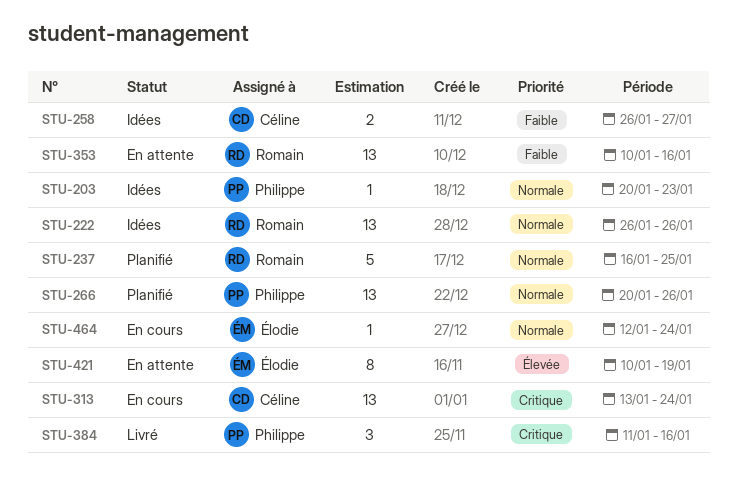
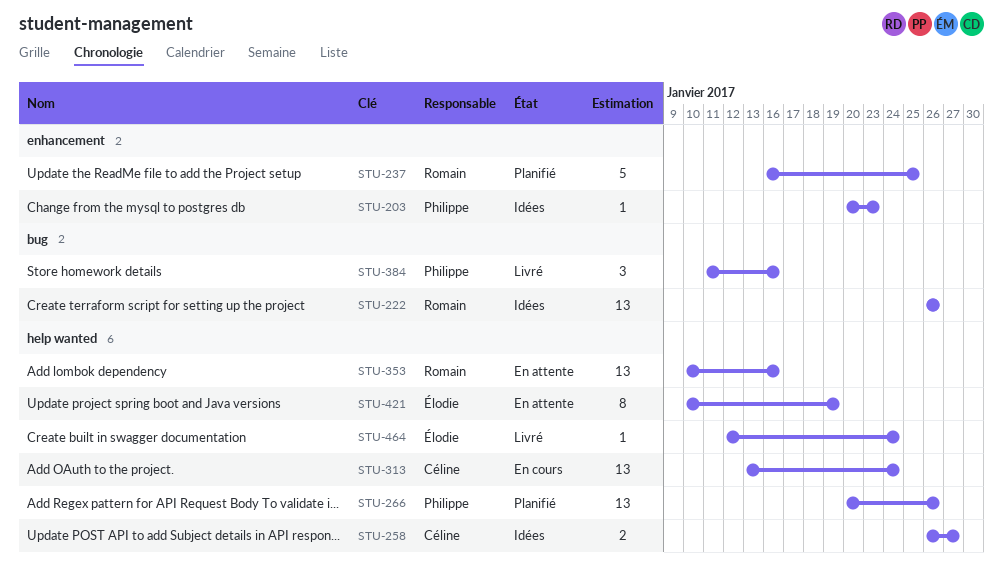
STU-464, status: En cours -> Livré

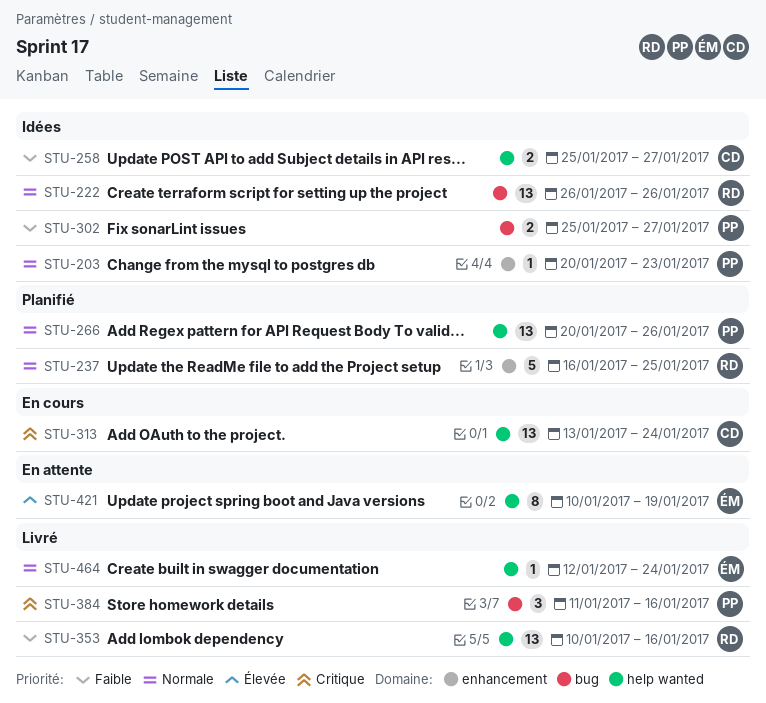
STU-258, start: Jan 26 -> Jan 25
STU-302: none -> present
STU-353, status: En attente -> Livré

